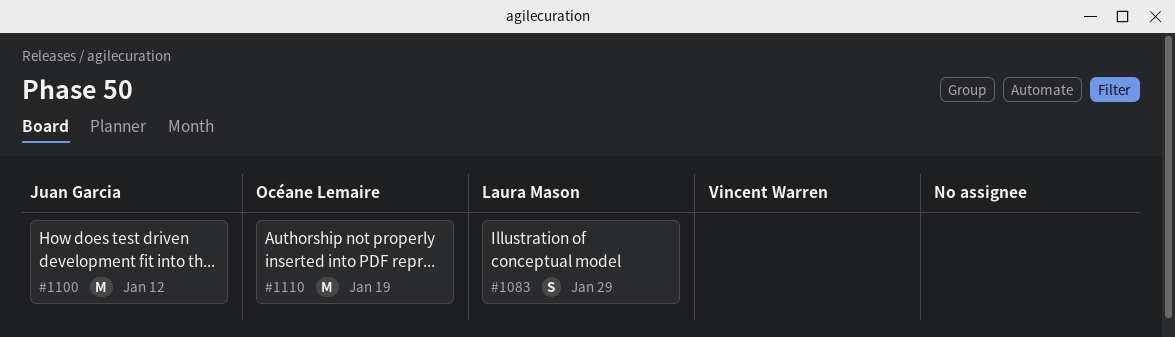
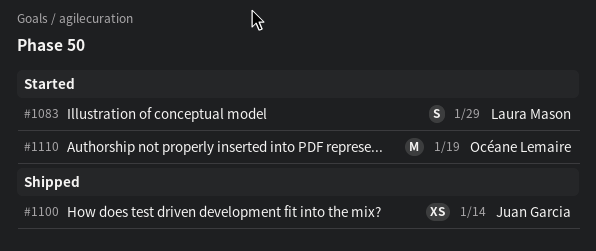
#1100, estimate: M -> XS
#1100, due: Jan 12 -> Jan 14

